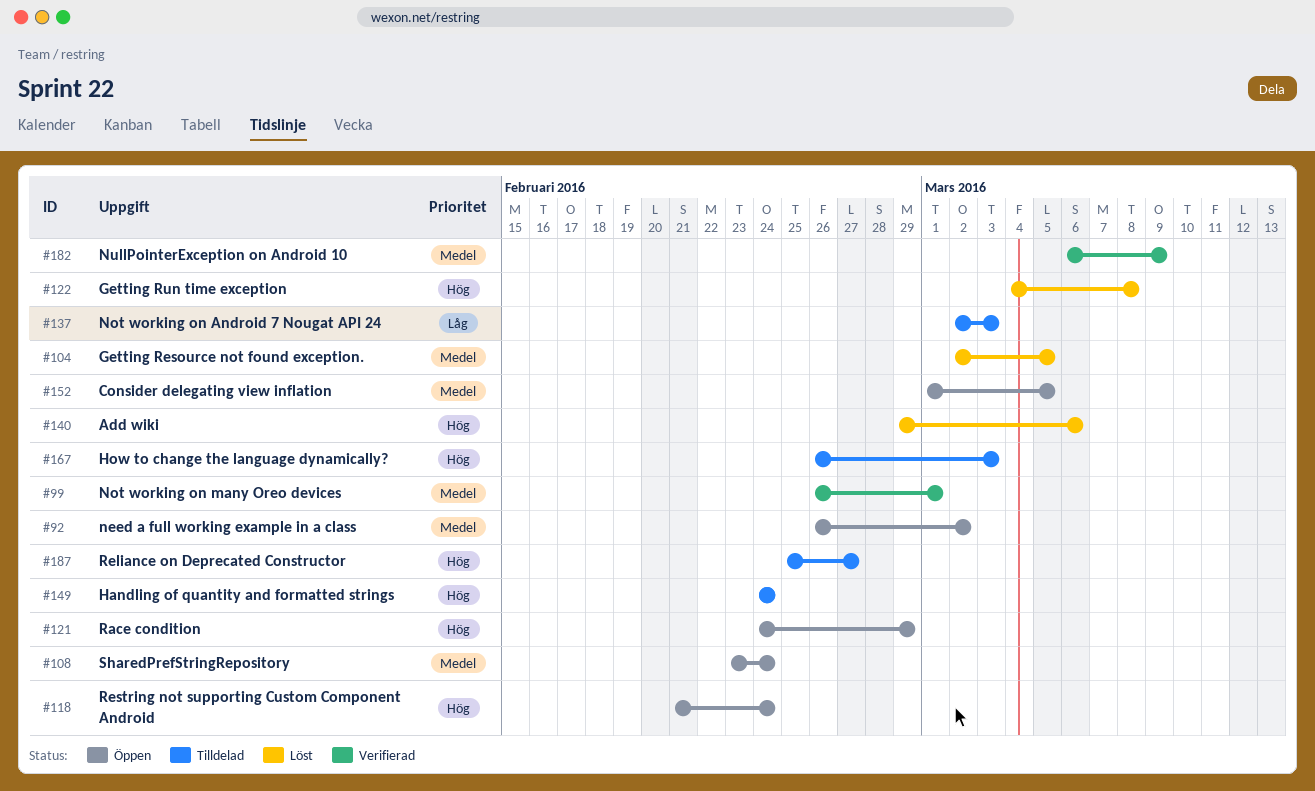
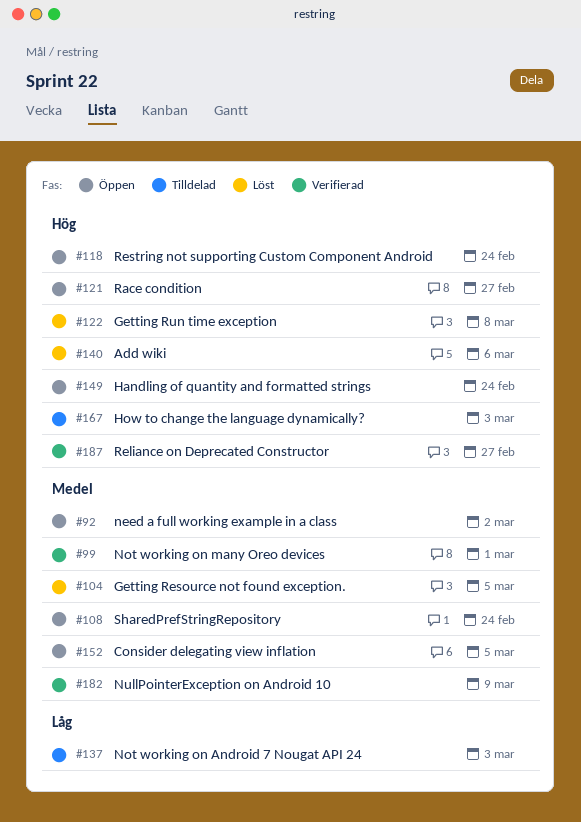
#121, due: Feb 29 -> Feb 27
#149, status: Tilldelad -> Öppen
#187, status: Tilldelad -> Verifierad

